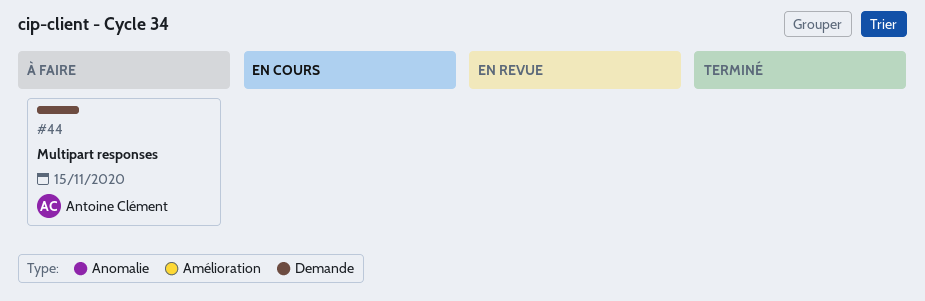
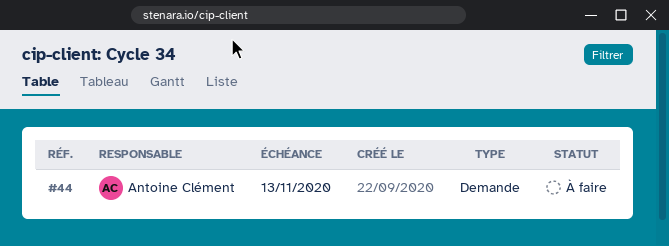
#44, due: Nov 15 -> Nov 13

